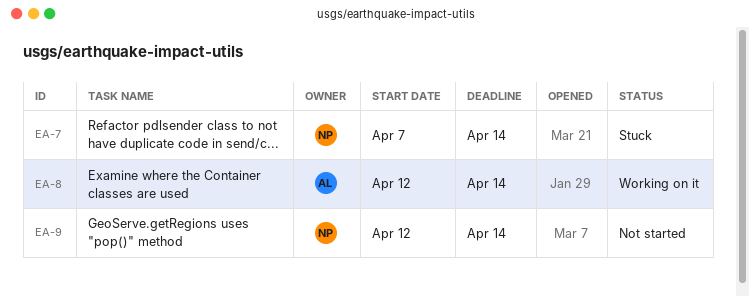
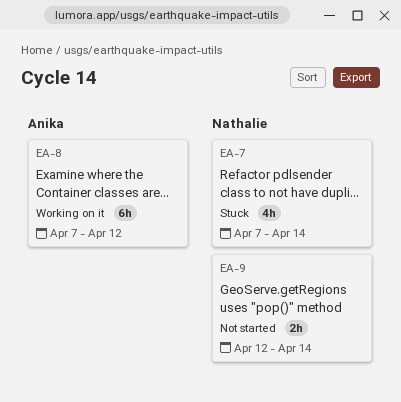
EA-8, start: Apr 12 -> Apr 7
EA-8, due: Apr 14 -> Apr 12

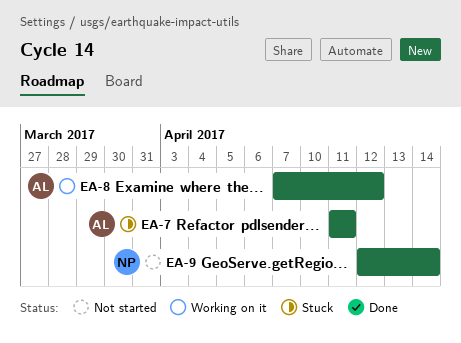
EA-7, owner: Nathalie -> Anika
EA-7, start: Apr 7 -> Apr 11
EA-7, due: Apr 14 -> Apr 11

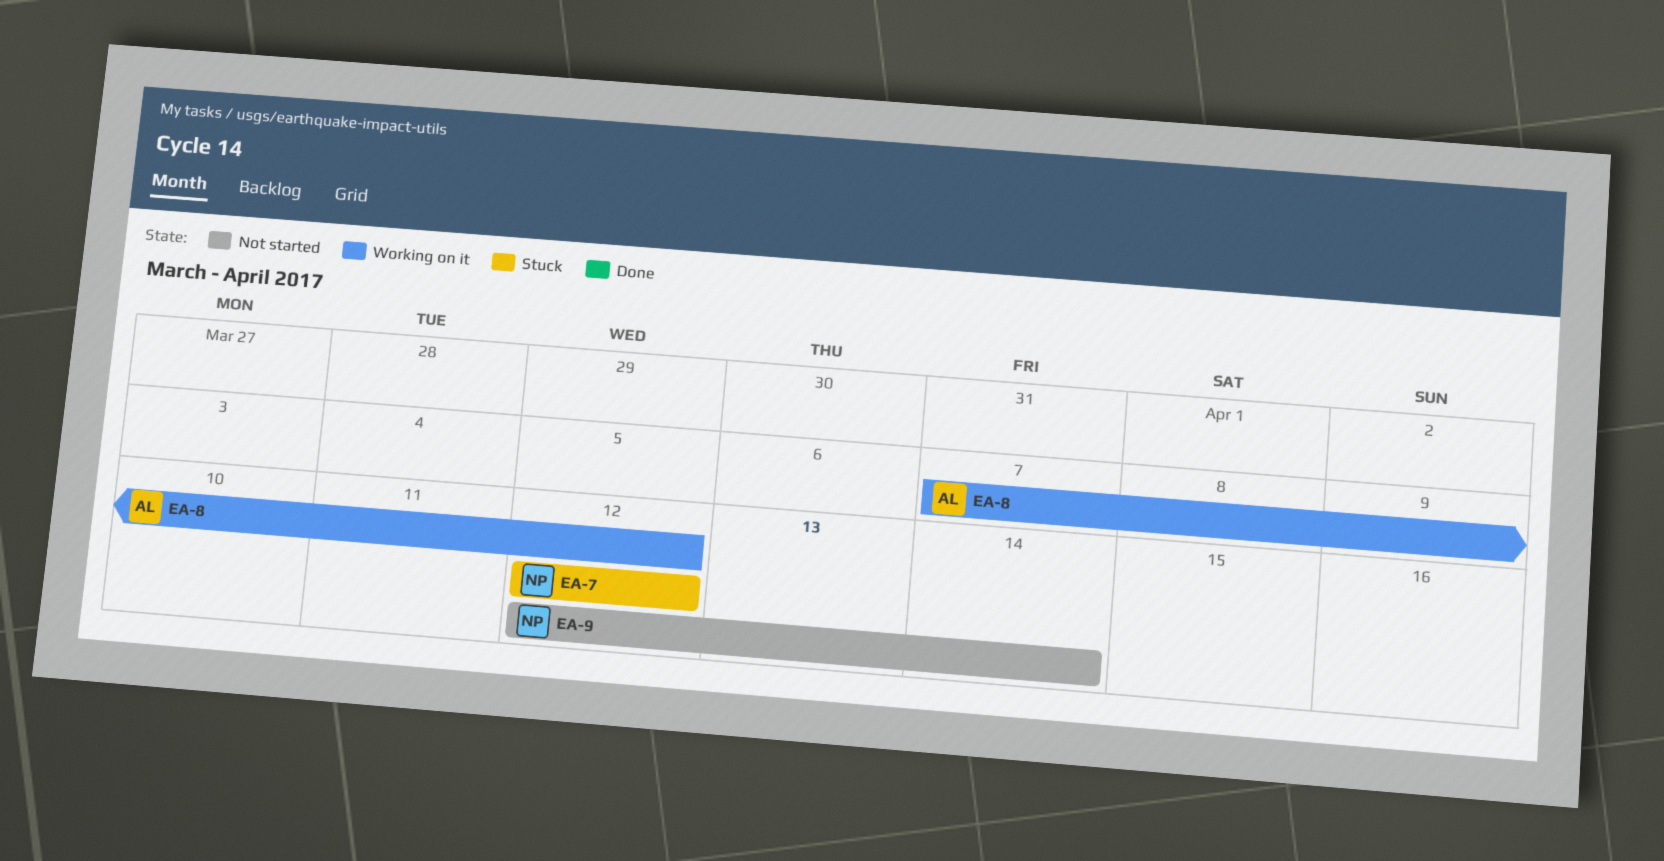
EA-7, owner: AL -> NP
EA-7, start: Apr 11 -> Apr 12
EA-7, due: Apr 11 -> Apr 12

